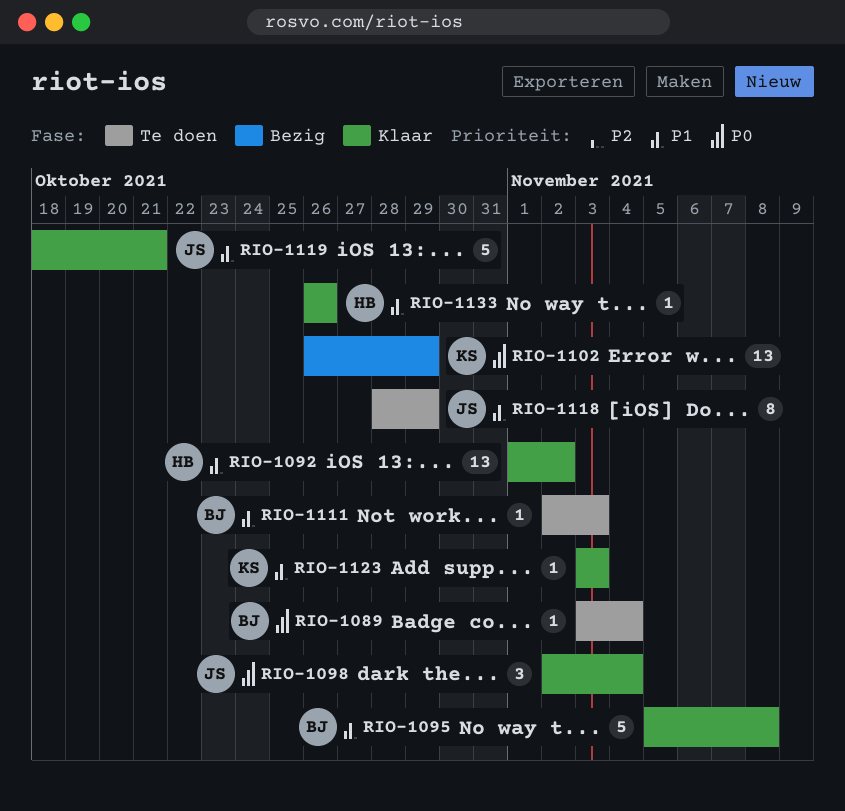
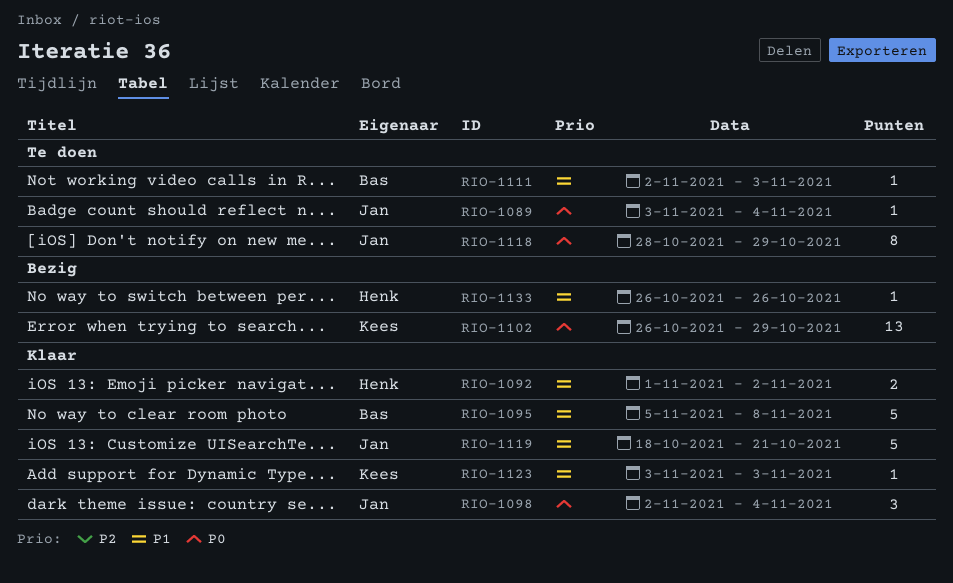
RIO-1089, owner: Bas -> Jan
RIO-1092, estimate: 13 -> 2
RIO-1118, priority: P1 -> P0
RIO-1133, status: Klaar -> Bezig

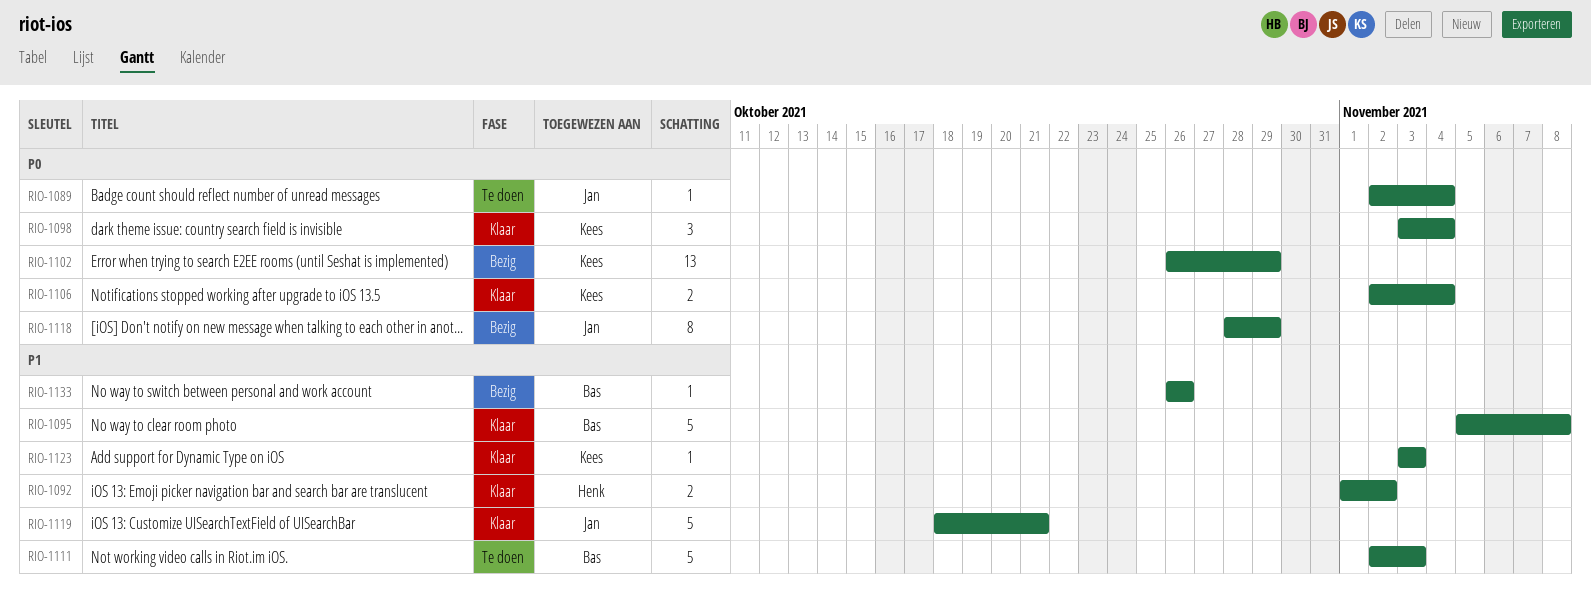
RIO-1089, start: Nov 3 -> Nov 2
RIO-1098, owner: Jan -> Kees
RIO-1098, start: Nov 2 -> Nov 3
RIO-1106: none -> present
RIO-1111, estimate: 1 -> 5
RIO-1118, status: Te doen -> Bezig
RIO-1133, owner: Henk -> Bas

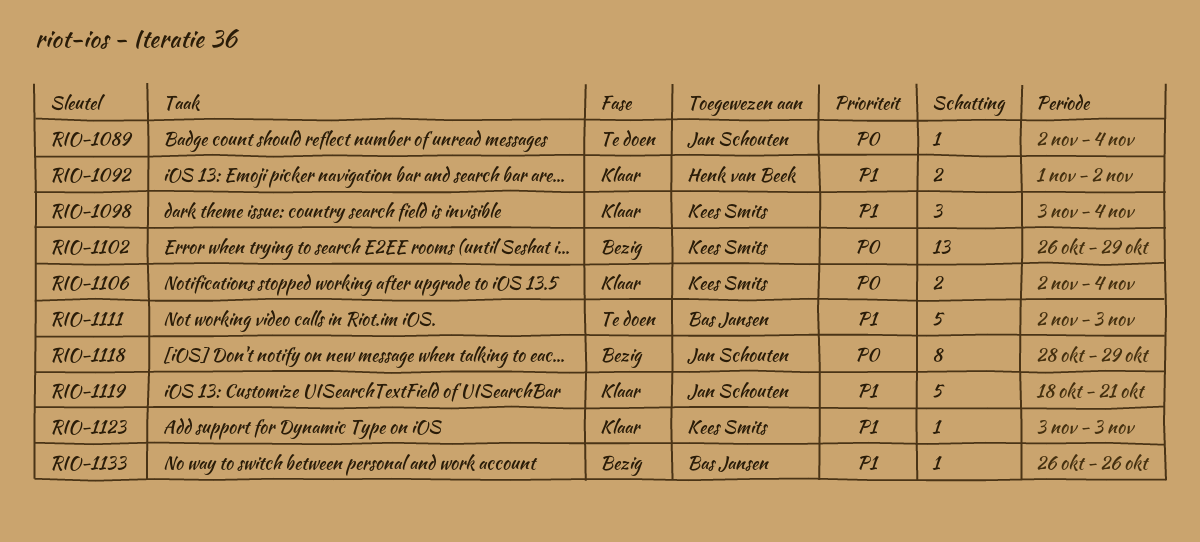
RIO-1095: present -> none
RIO-1098, priority: P0 -> P1

